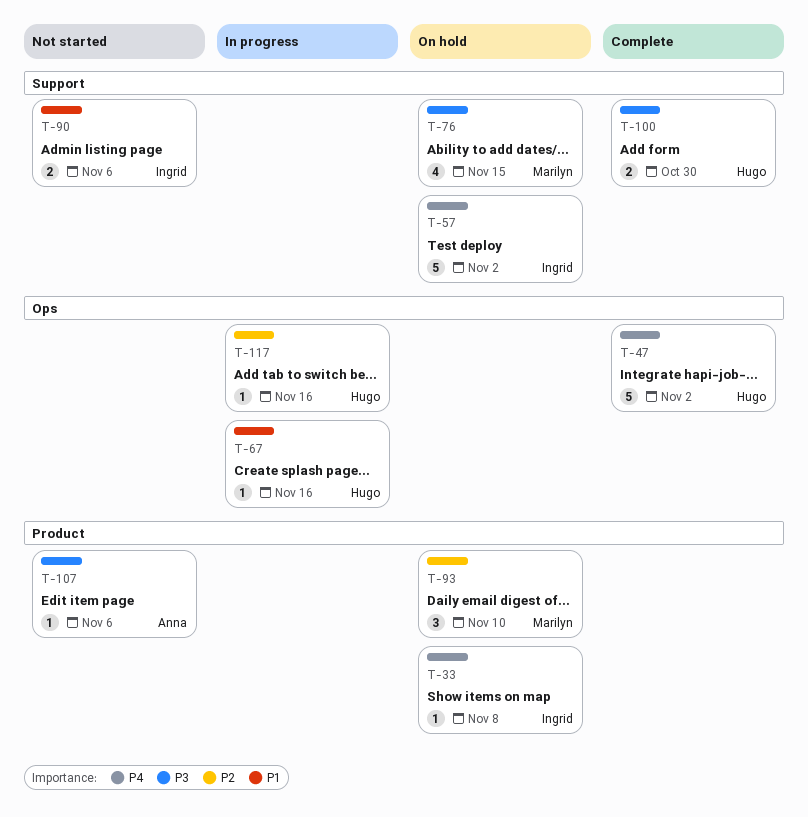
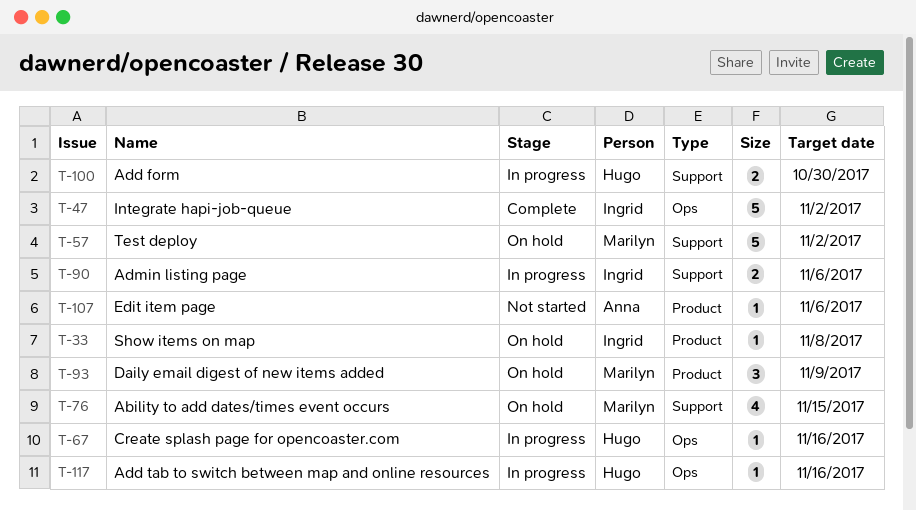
T-47, owner: Hugo -> Ingrid
T-57, owner: Ingrid -> Marilyn
T-90, status: Not started -> In progress
T-93, due: Nov 10 -> Nov 9
T-100, status: Complete -> In progress

